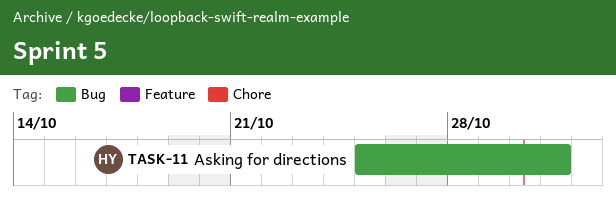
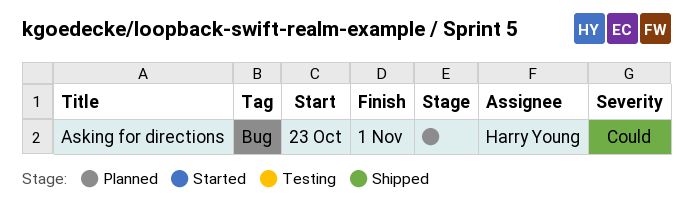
Asking for directions, start: Oct 25 -> Oct 23
Asking for directions, due: Oct 31 -> Nov 1

